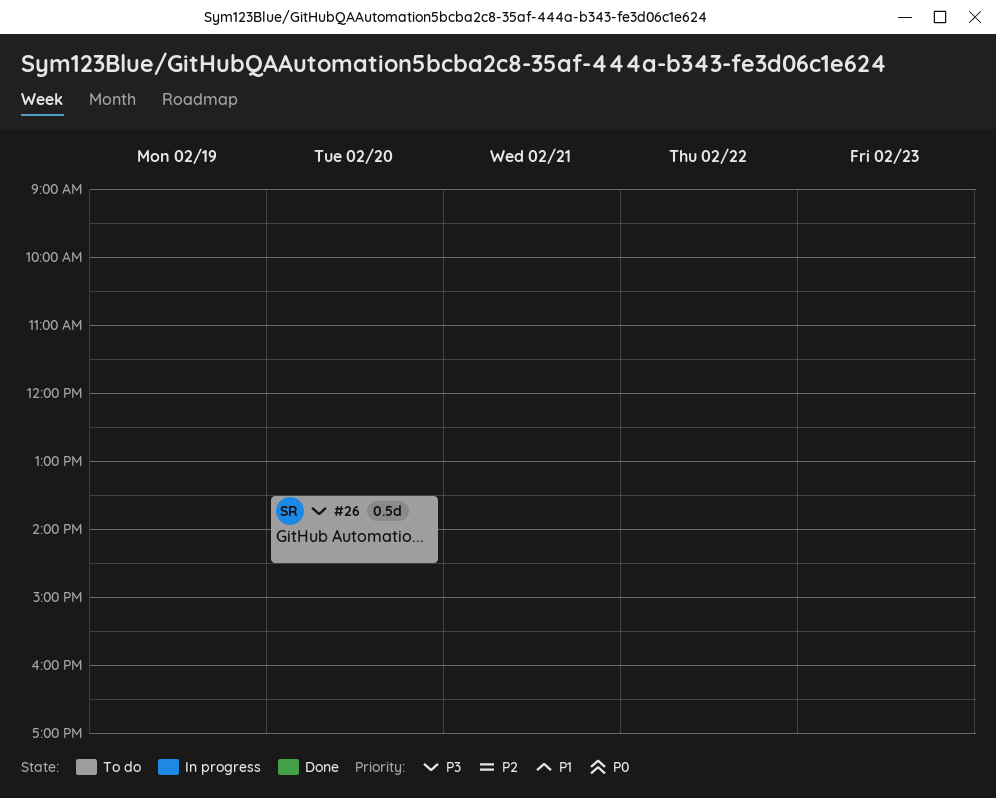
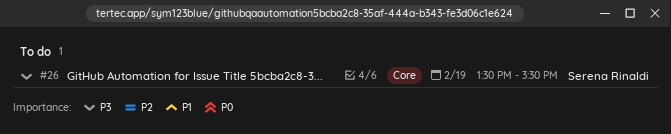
#26, day: Feb 20 -> Feb 19
#26, ends: 14:30 -> 15:30

